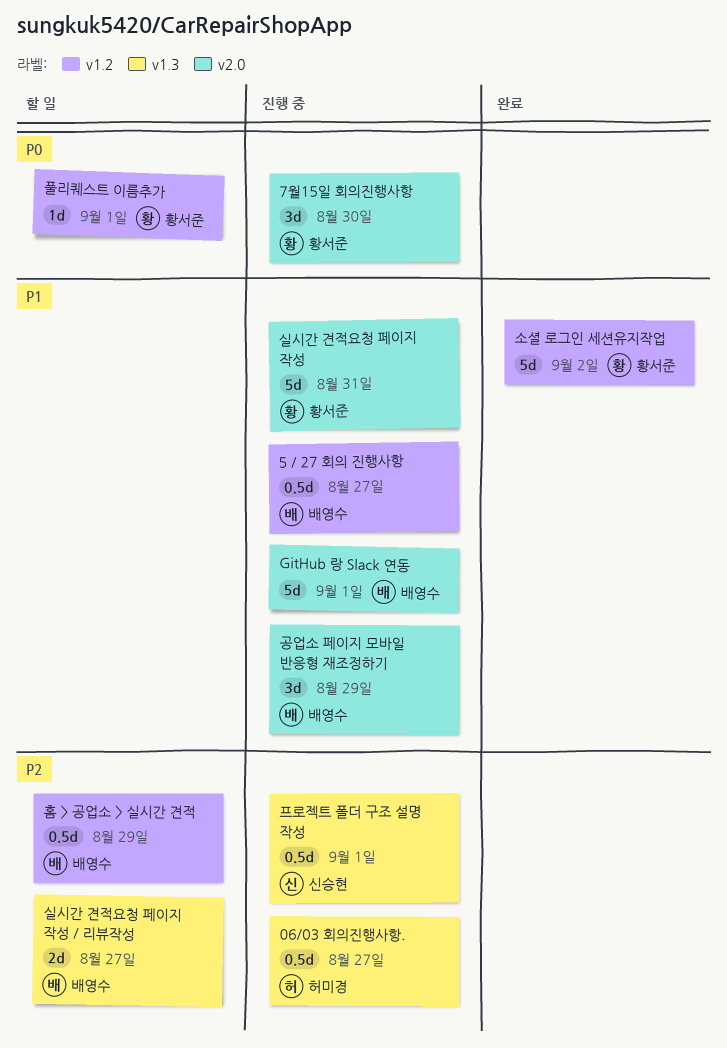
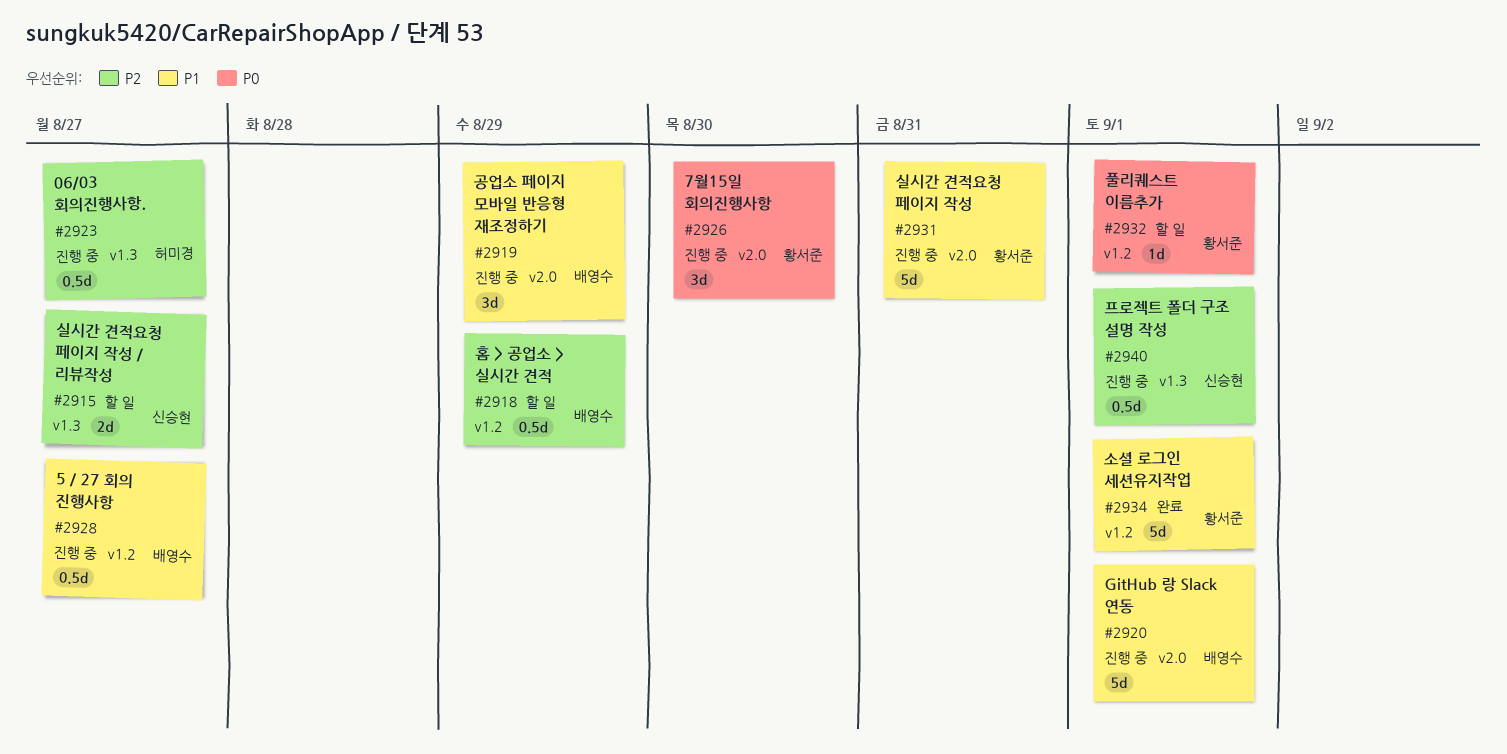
소셜 로그인 세션유지작업, due: Sep 2 -> Sep 1
실시간 견적요청 페이지 작성 / 리뷰작성, owner: 배영수 -> 신승현

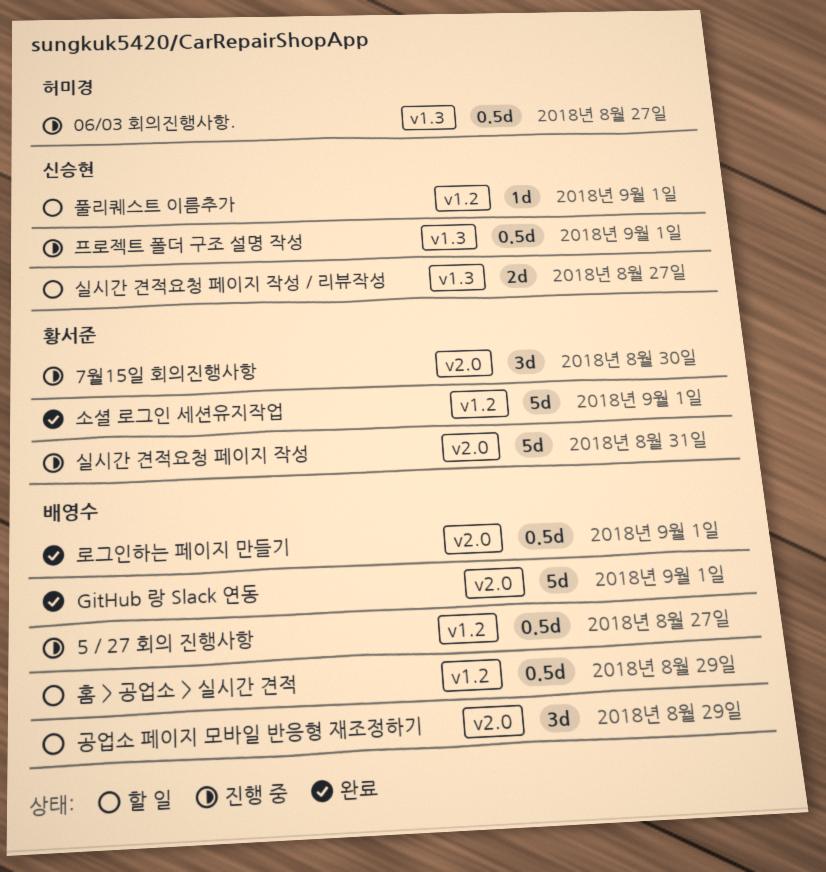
GitHub 랑 Slack 연동, status: 진행 중 -> 완료
공업소 페이지 모바일 반응형 재조정하기, status: 진행 중 -> 할 일
로그인하는 페이지 만들기: none -> present
풀리퀘스트 이름추가, owner: 황서준 -> 신승현

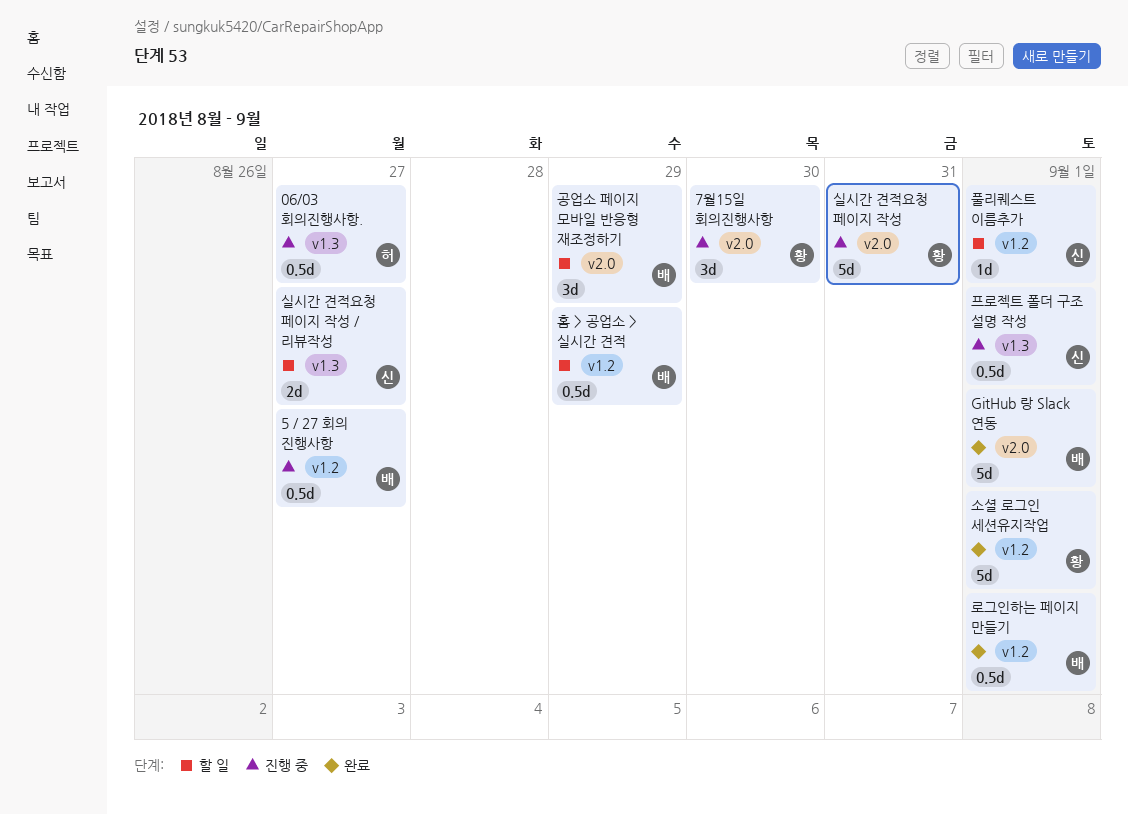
로그인하는 페이지 만들기, label: v2.0 -> v1.2

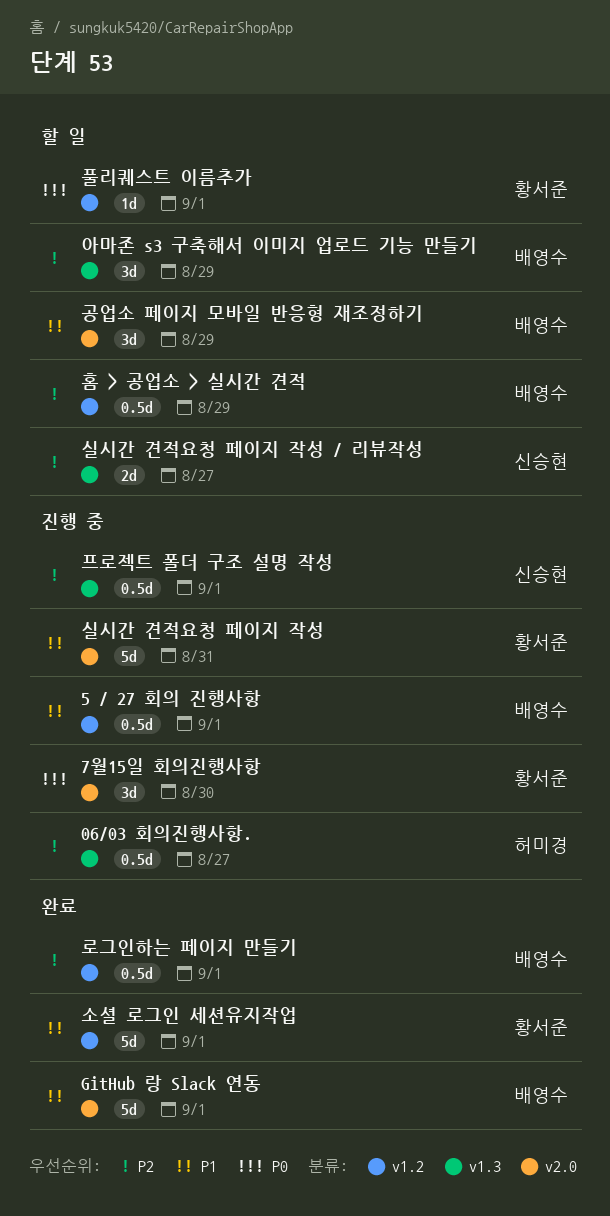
5 / 27 회의 진행사항, due: Aug 27 -> Sep 1
아마존 s3 구축해서 이미지 업로드 기능 만들기: none -> present
풀리퀘스트 이름추가, owner: 신승현 -> 황서준

